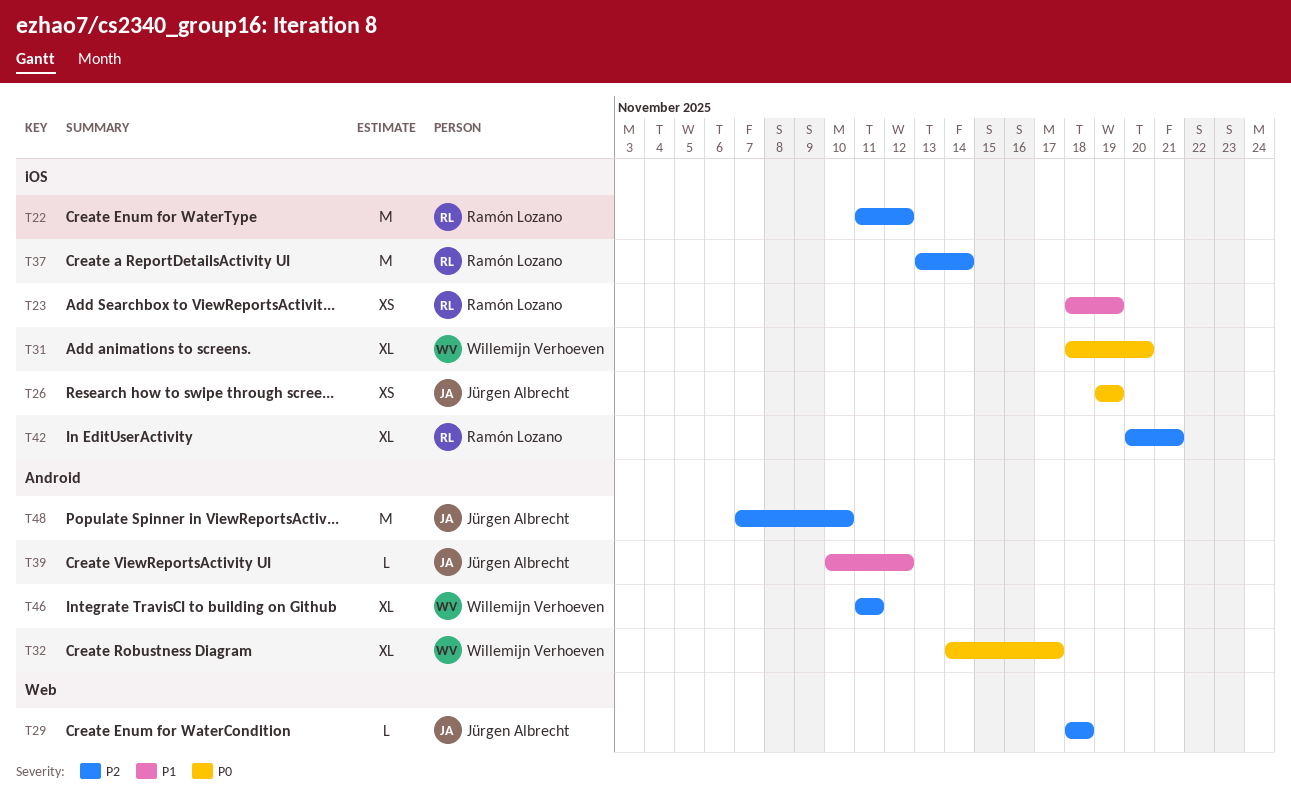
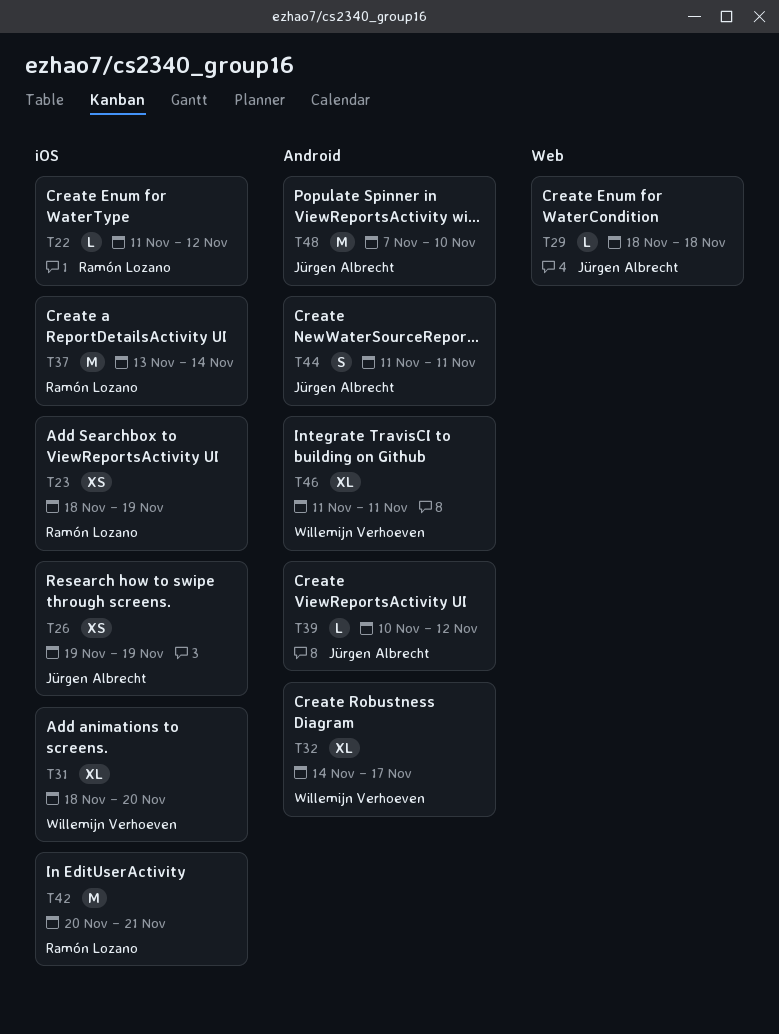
T22, estimate: M -> L
T42, estimate: XL -> M
T44: none -> present

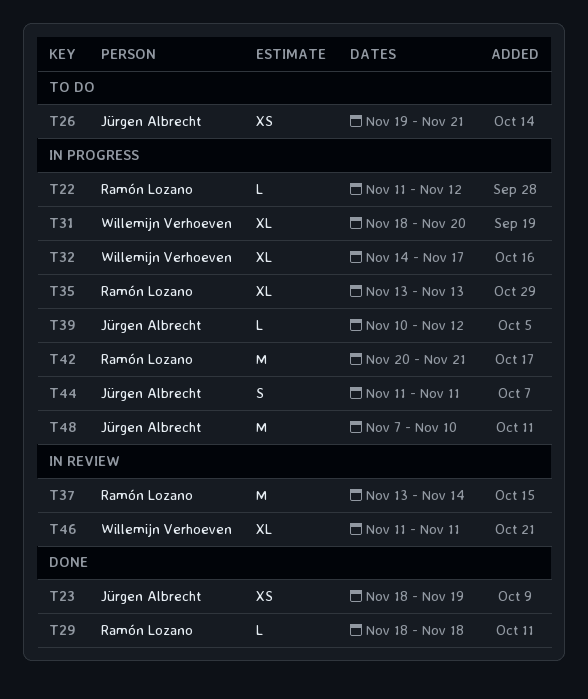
T23, owner: Ramón Lozano -> Jürgen Albrecht
T26, due: Nov 19 -> Nov 21
T29, owner: Jürgen Albrecht -> Ramón Lozano
T35: none -> present

